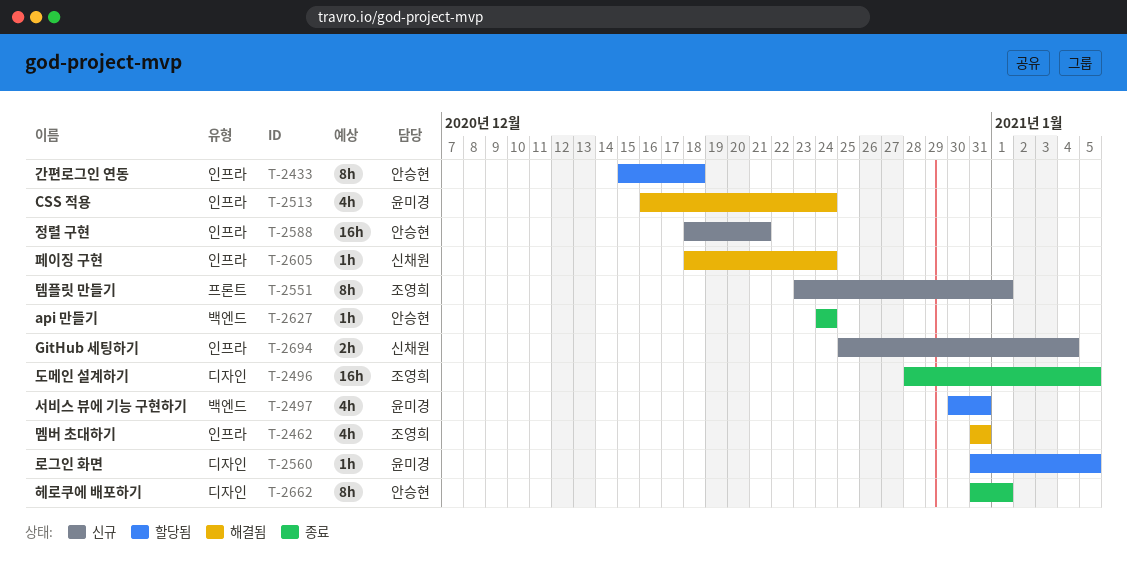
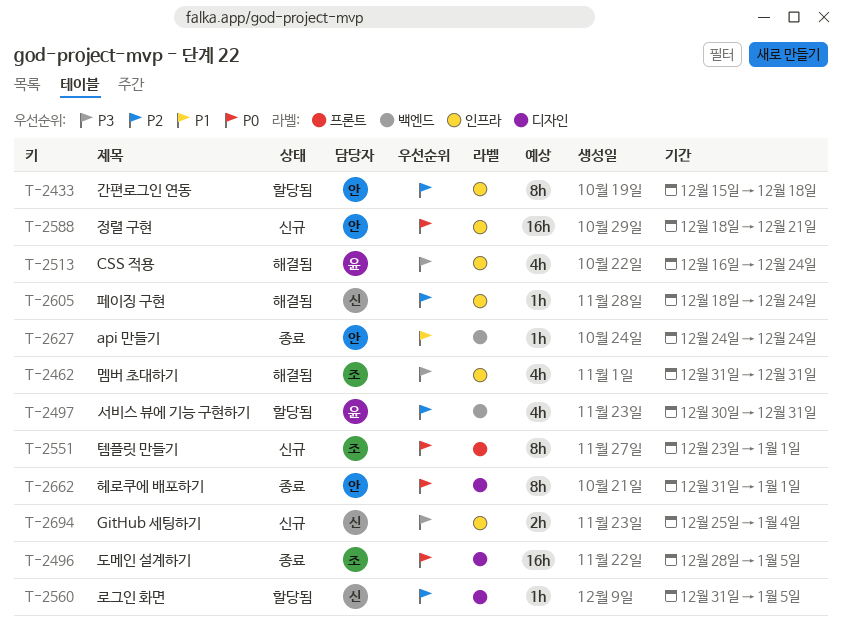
T-2560, owner: 윤미경 -> 신채원

